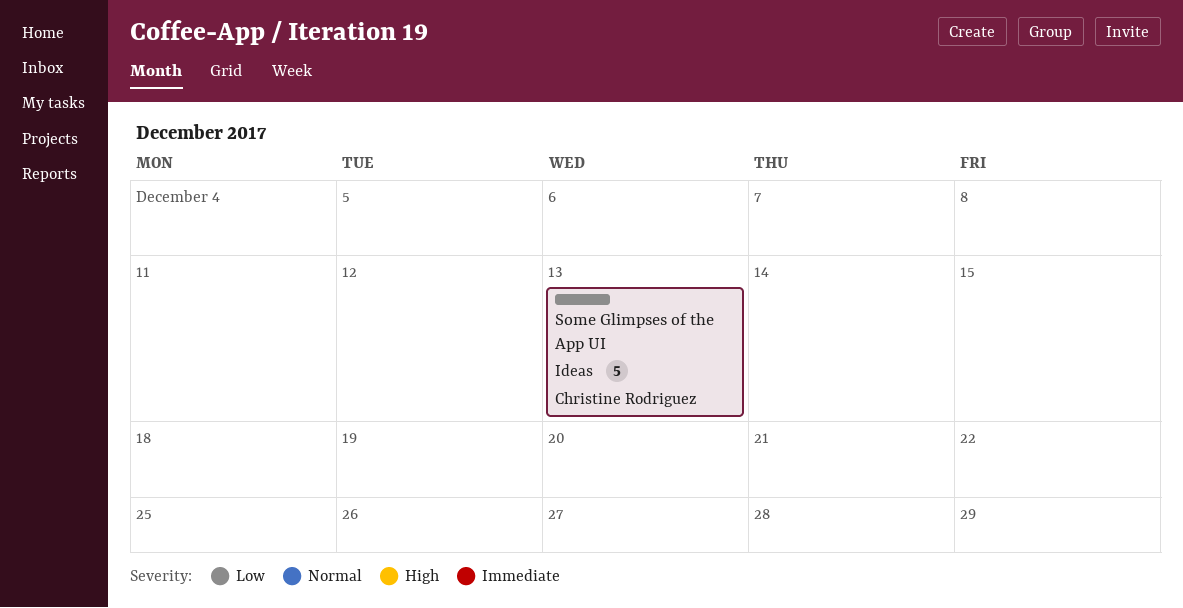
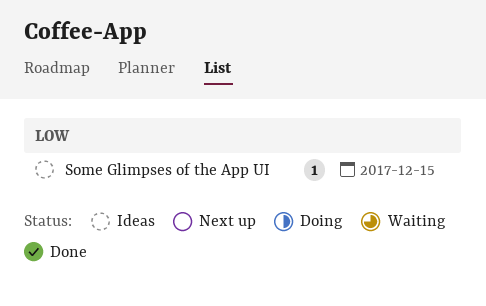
Some Glimpses of the App UI, estimate: 5 -> 1
Some Glimpses of the App UI, due: Dec 13 -> Dec 15

